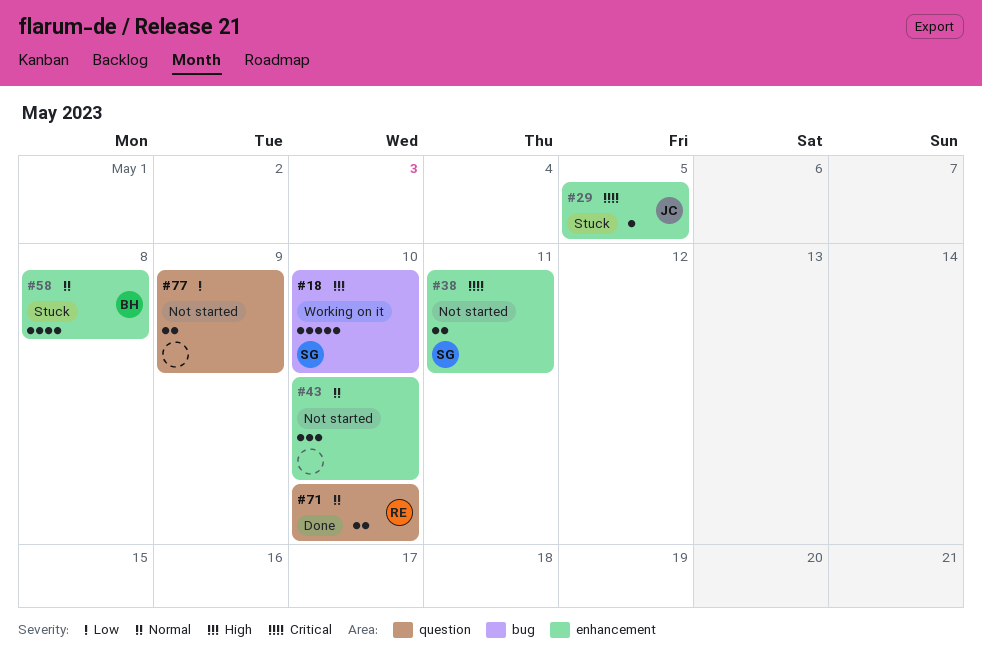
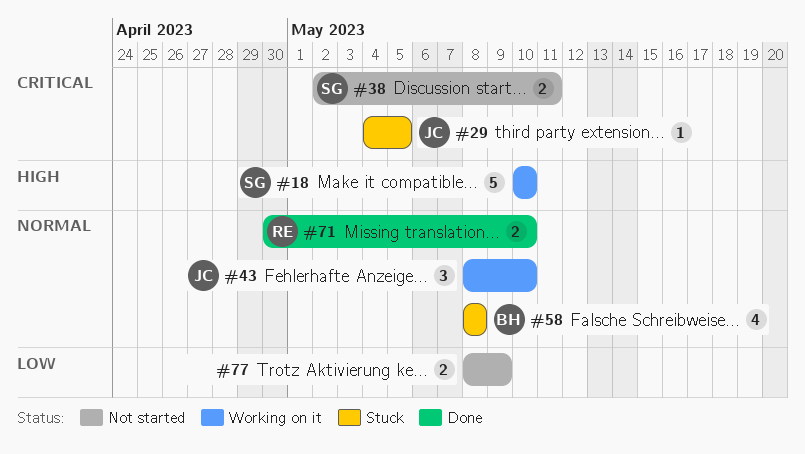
#43, status: Not started -> Working on it
#43, owner: none -> JC

